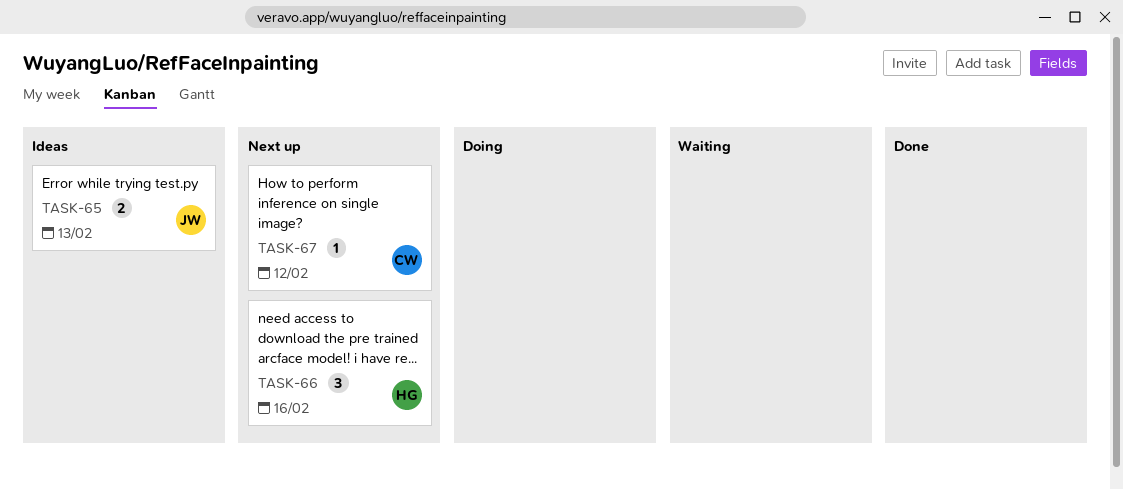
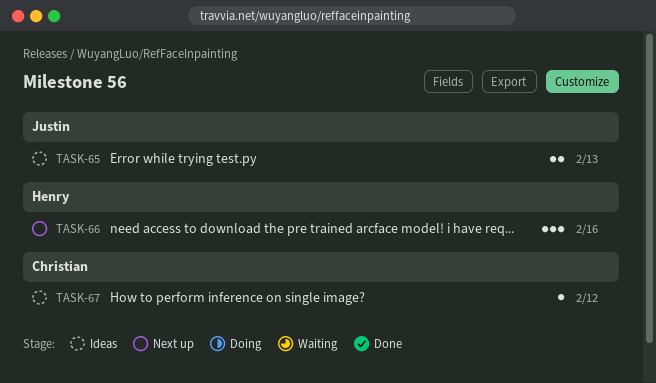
TASK-67, status: Next up -> Ideas

